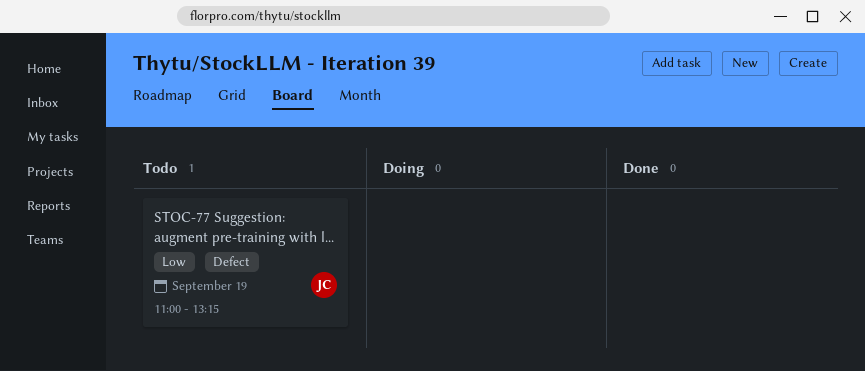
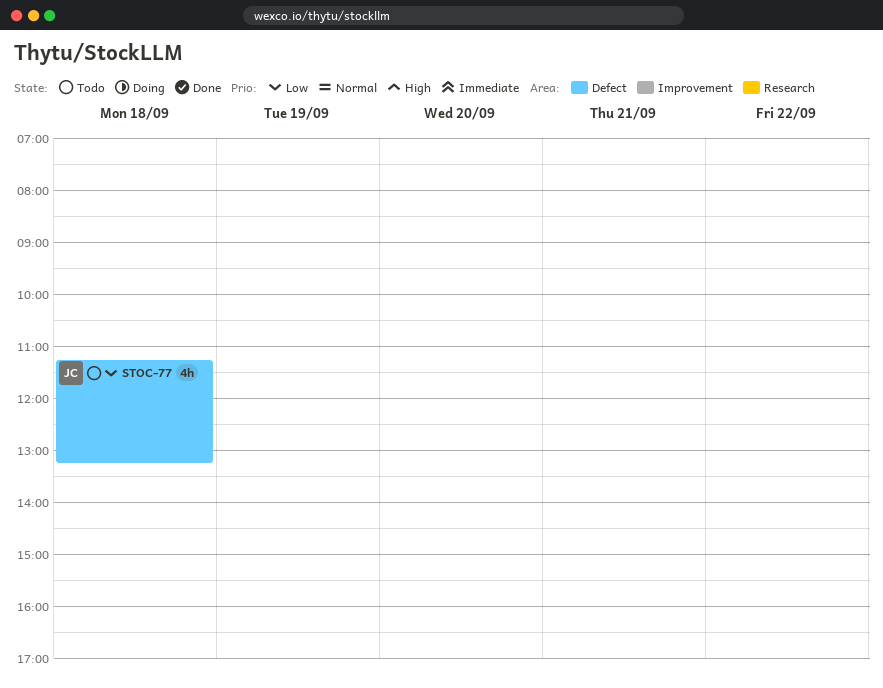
STOC-77, day: Sep 19 -> Sep 18
STOC-77, begins: 11:00 -> 11:15

